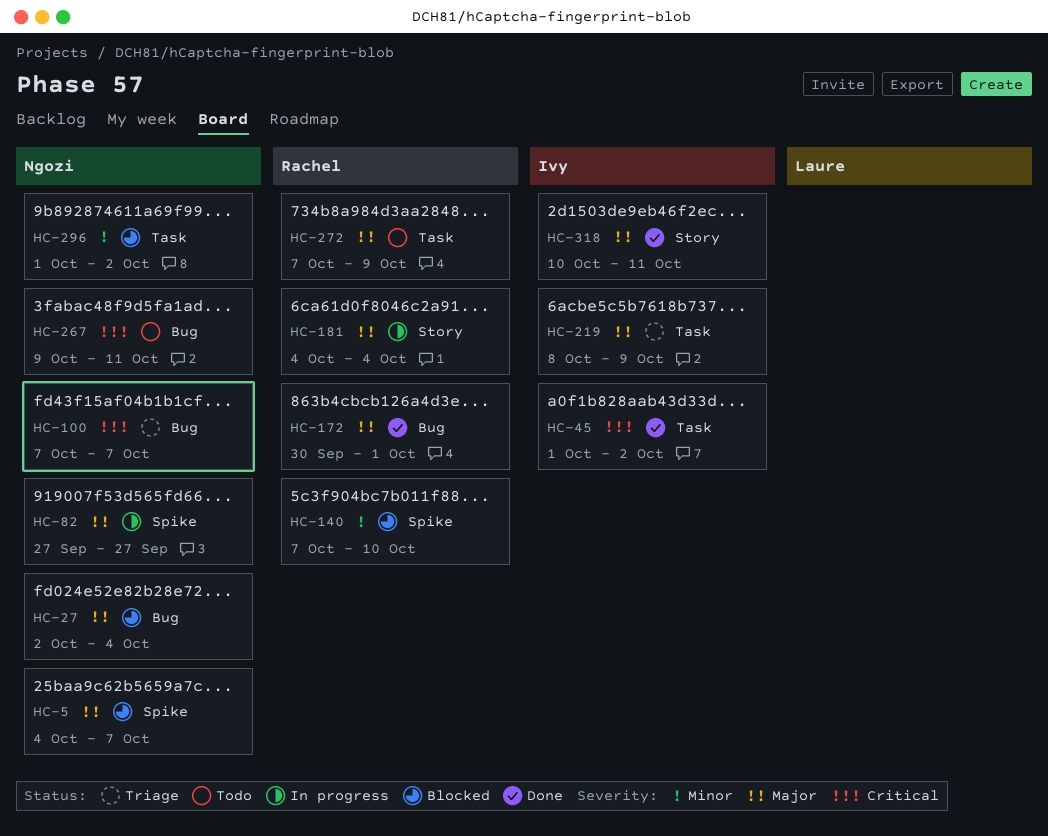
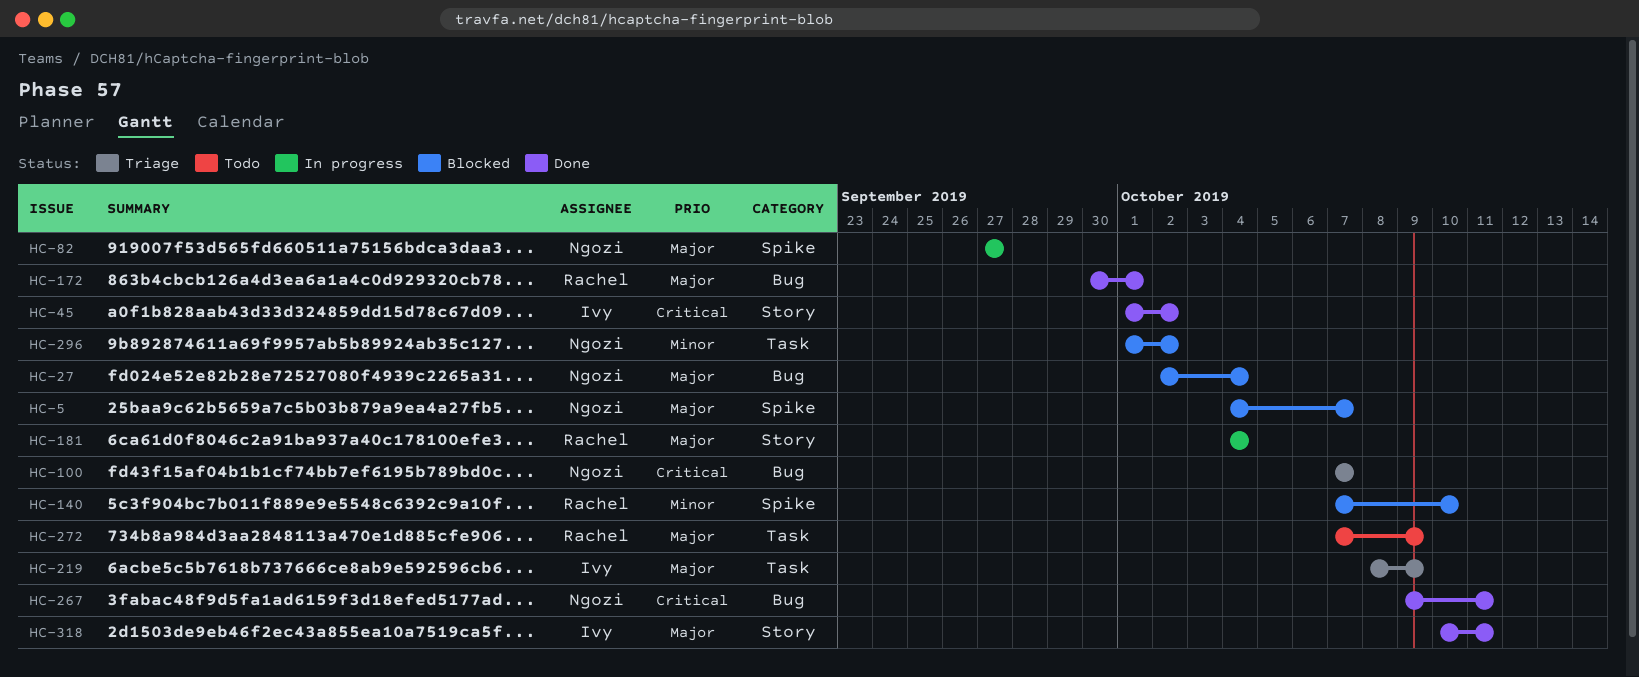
HC-45, label: Task -> Story
HC-267, status: Todo -> Done

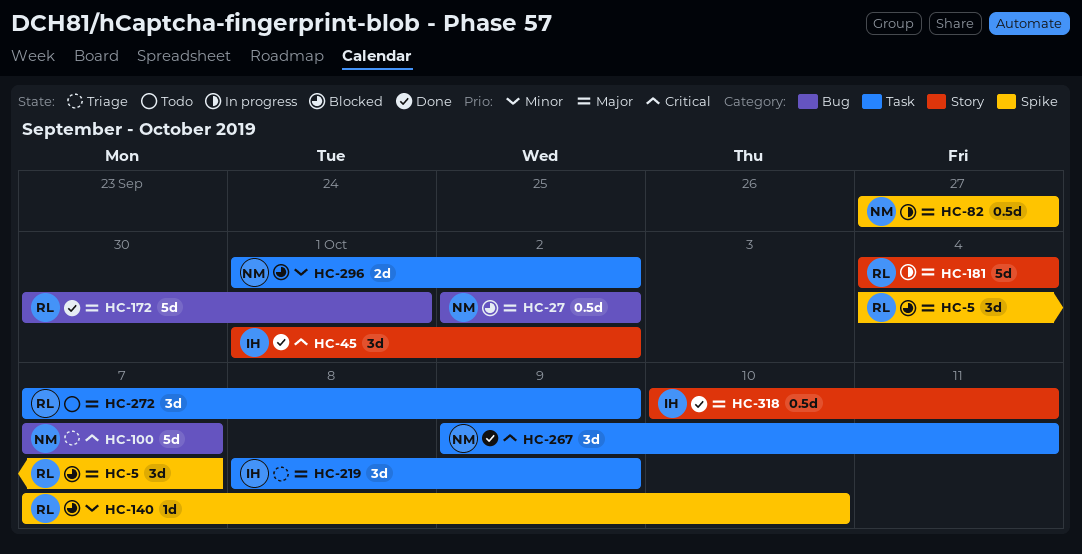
HC-5, owner: Ngozi -> Rachel
HC-27, due: Oct 4 -> Oct 2
HC-267, label: Bug -> Task

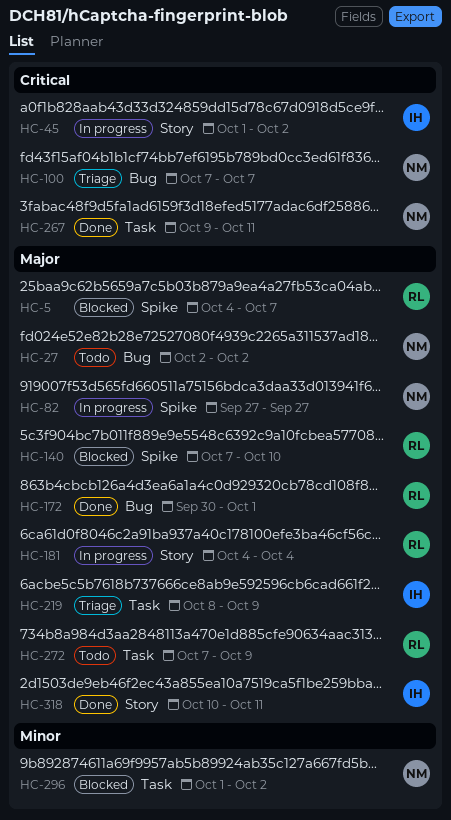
HC-27, status: Blocked -> Todo
HC-45, status: Done -> In progress
HC-140, priority: Minor -> Major

